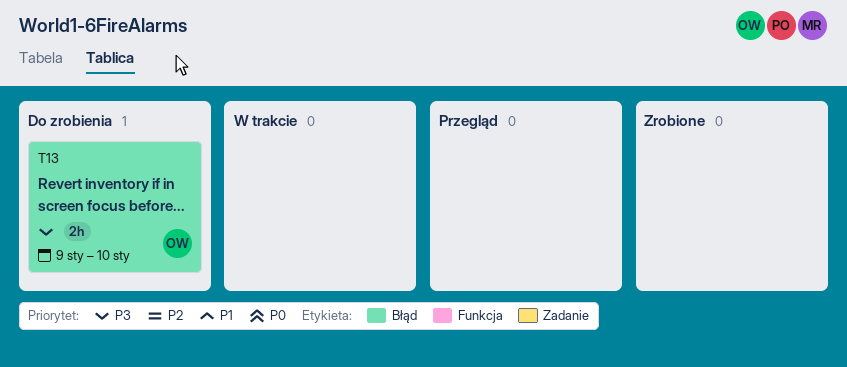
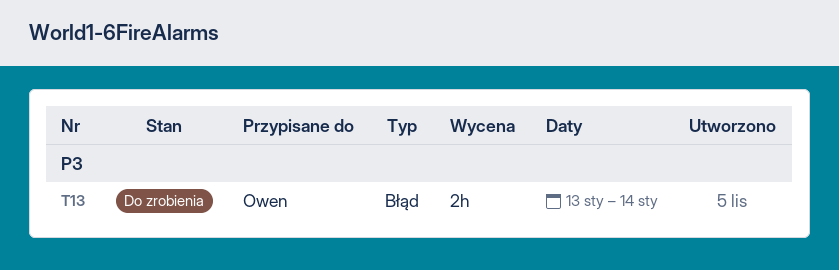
T13, start: Jan 9 -> Jan 13
T13, due: Jan 10 -> Jan 14

